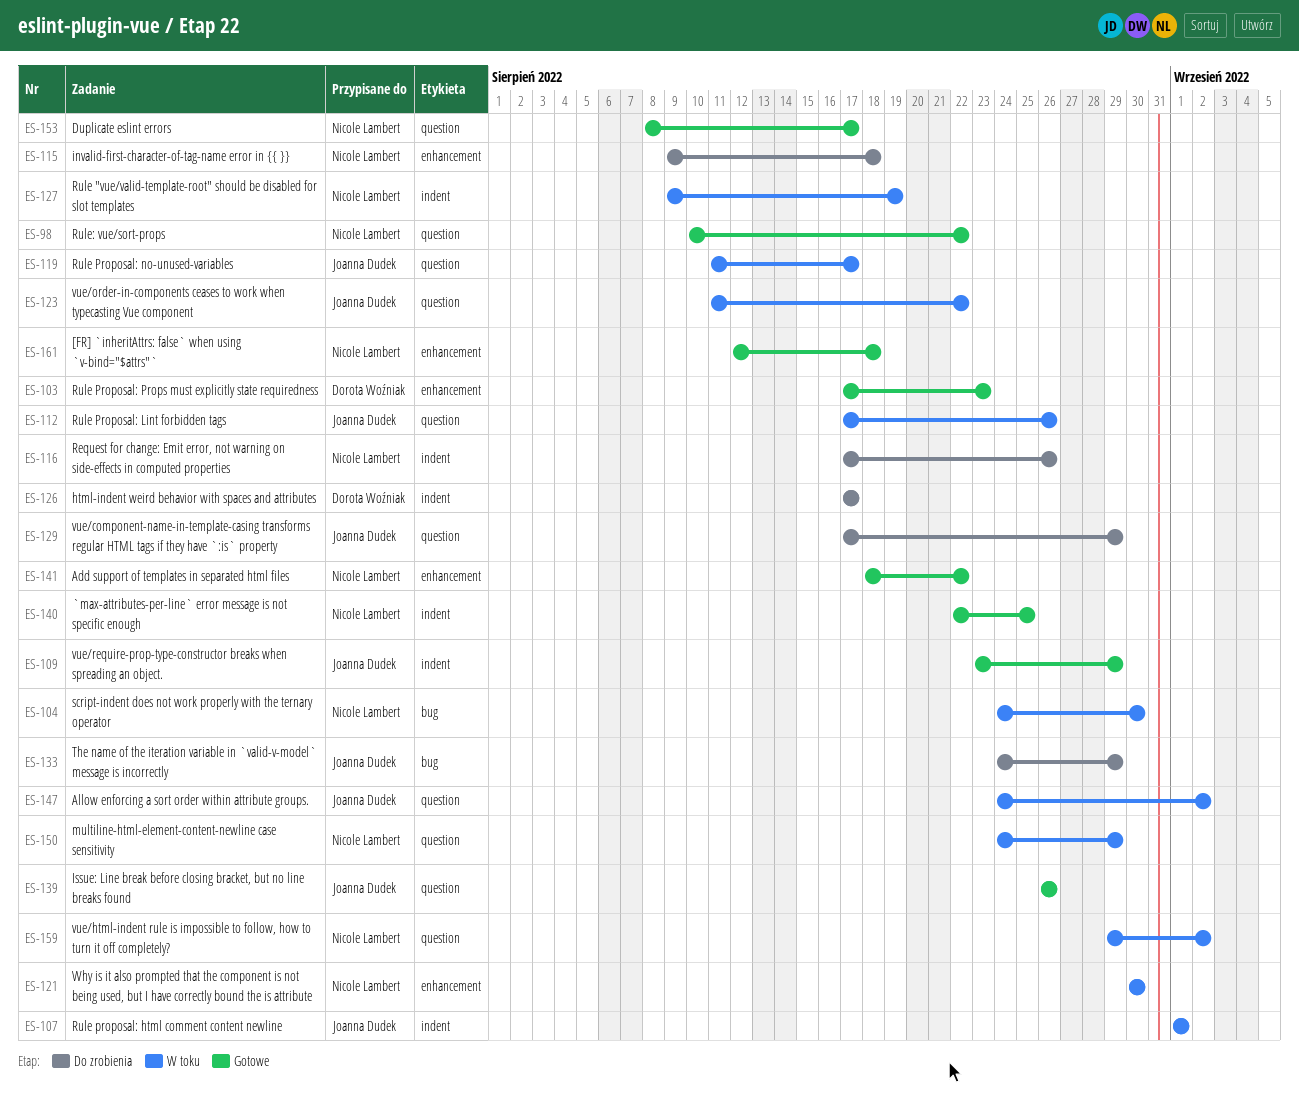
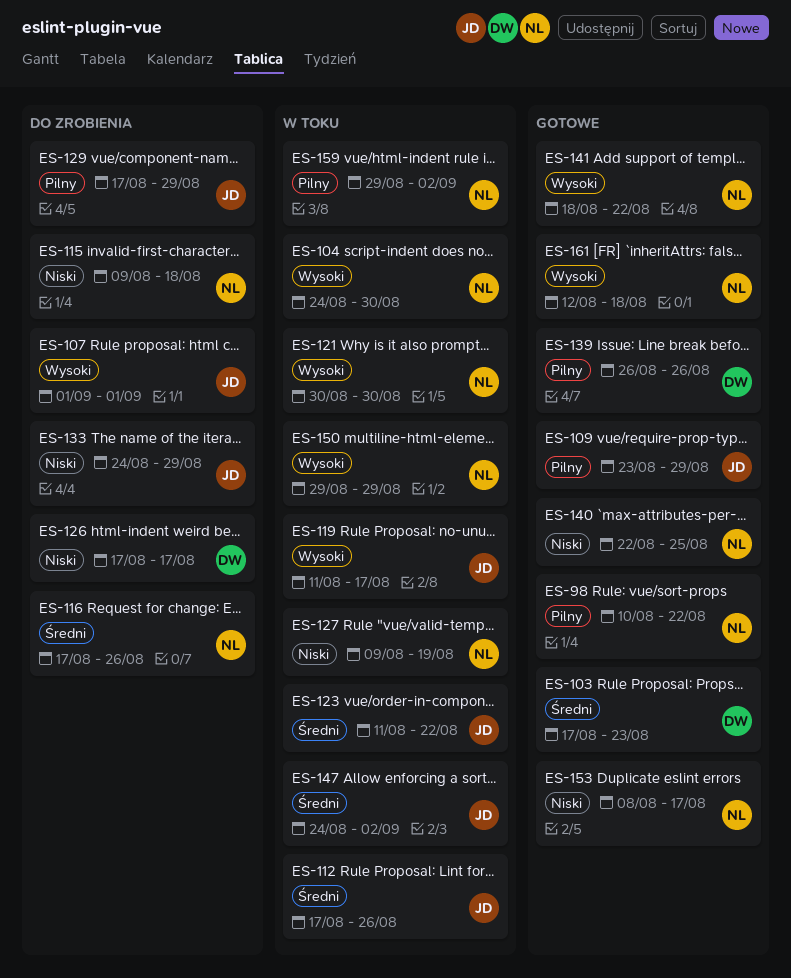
ES-107, status: W toku -> Do zrobienia
ES-139, owner: Joanna Dudek -> Dorota Woźniak
ES-150, start: Aug 24 -> Aug 29

